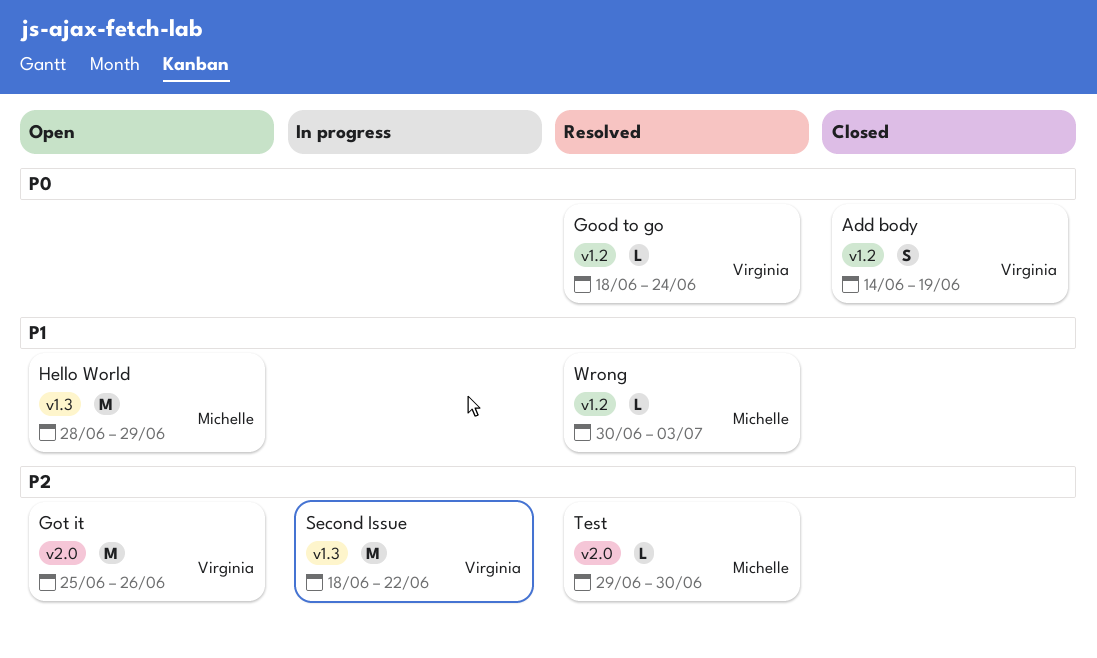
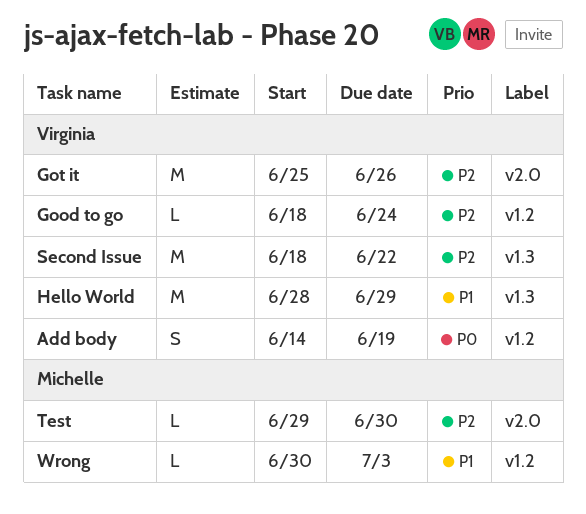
Good to go, priority: P0 -> P2
Hello World, owner: Michelle -> Virginia

